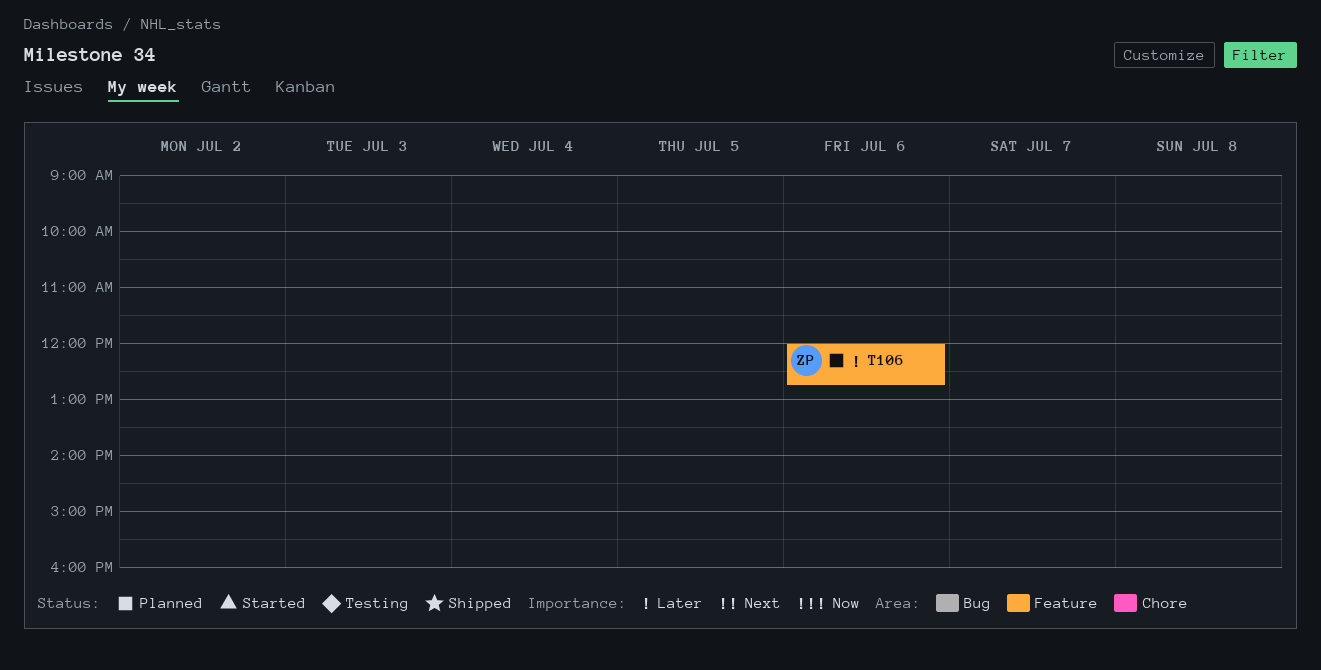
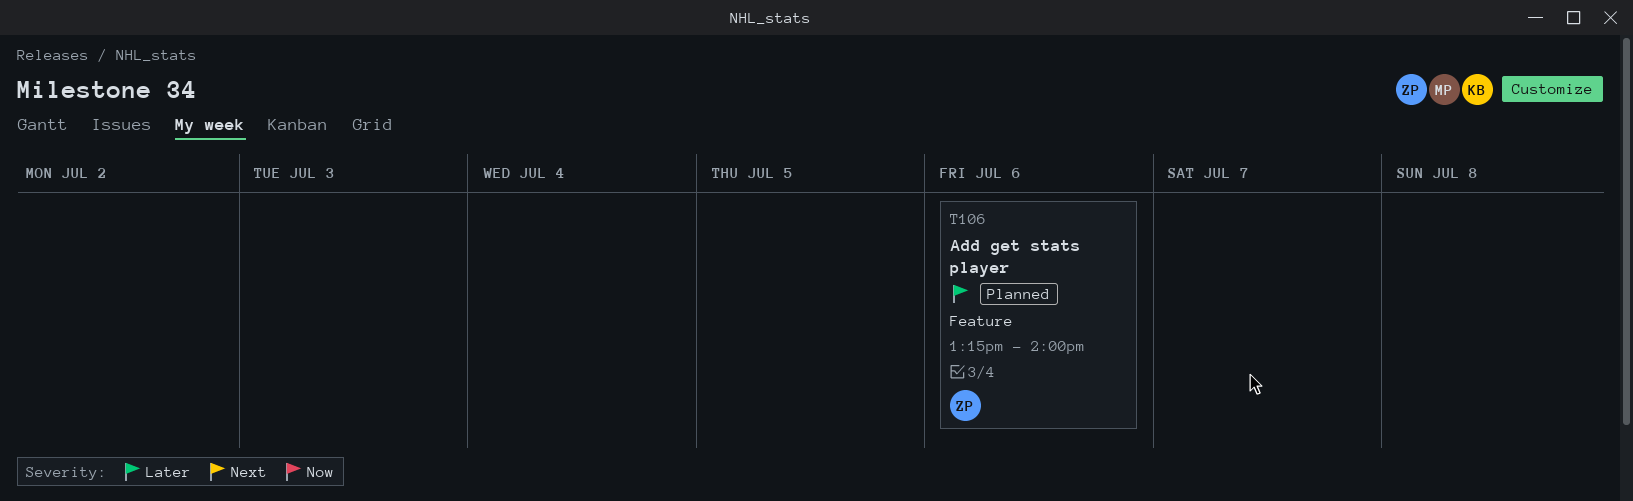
T106, begins: 12:00 -> 13:15
T106, ends: 12:45 -> 14:00

